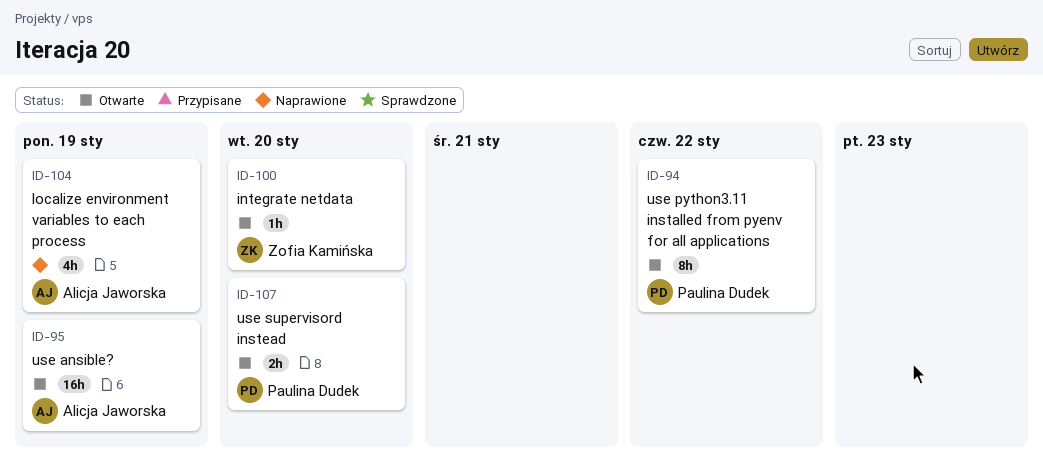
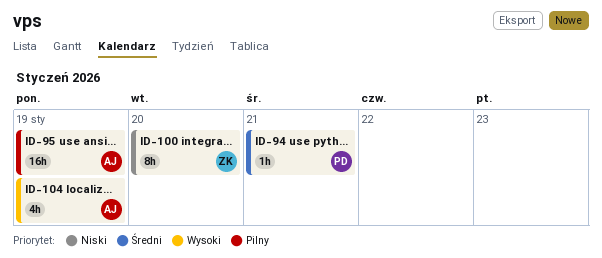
ID-94, estimate: 8h -> 1h
ID-94, due: Jan 22 -> Jan 21
ID-100, estimate: 1h -> 8h
ID-107: present -> none

